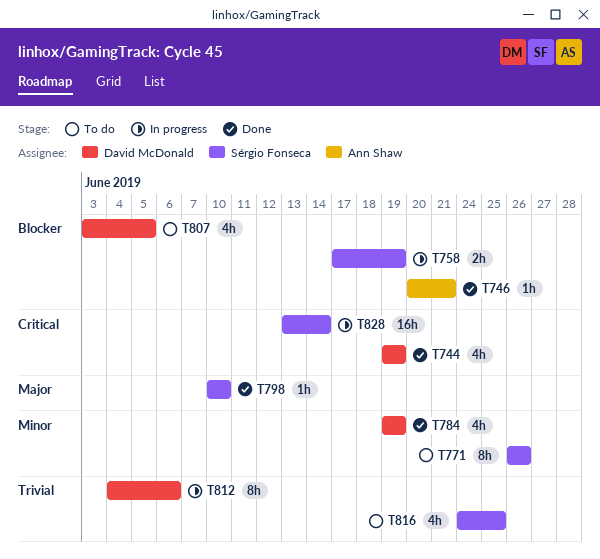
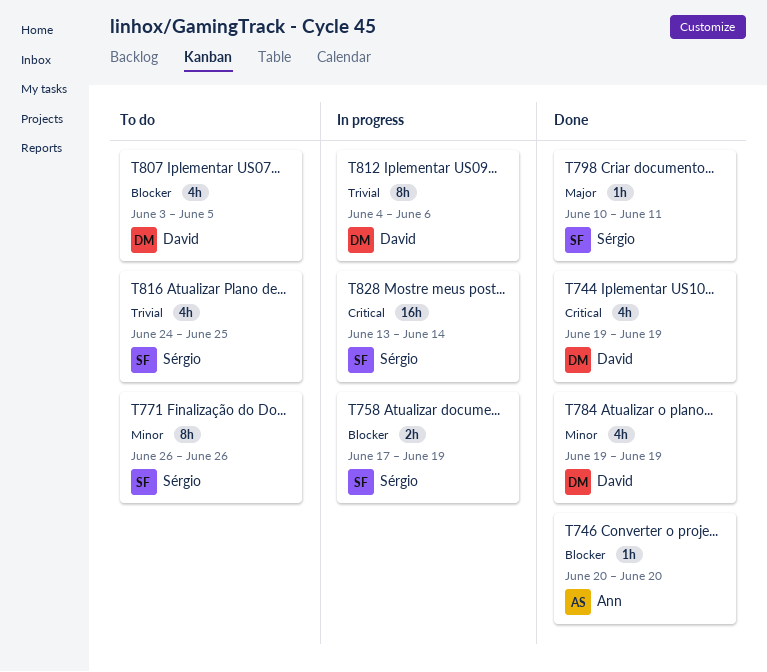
T746, due: Jun 21 -> Jun 20
T798, due: Jun 10 -> Jun 11

